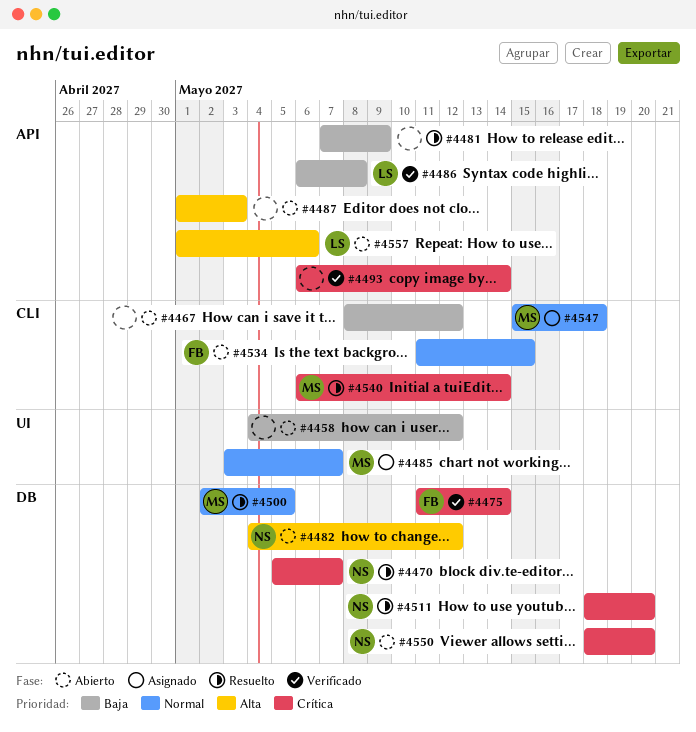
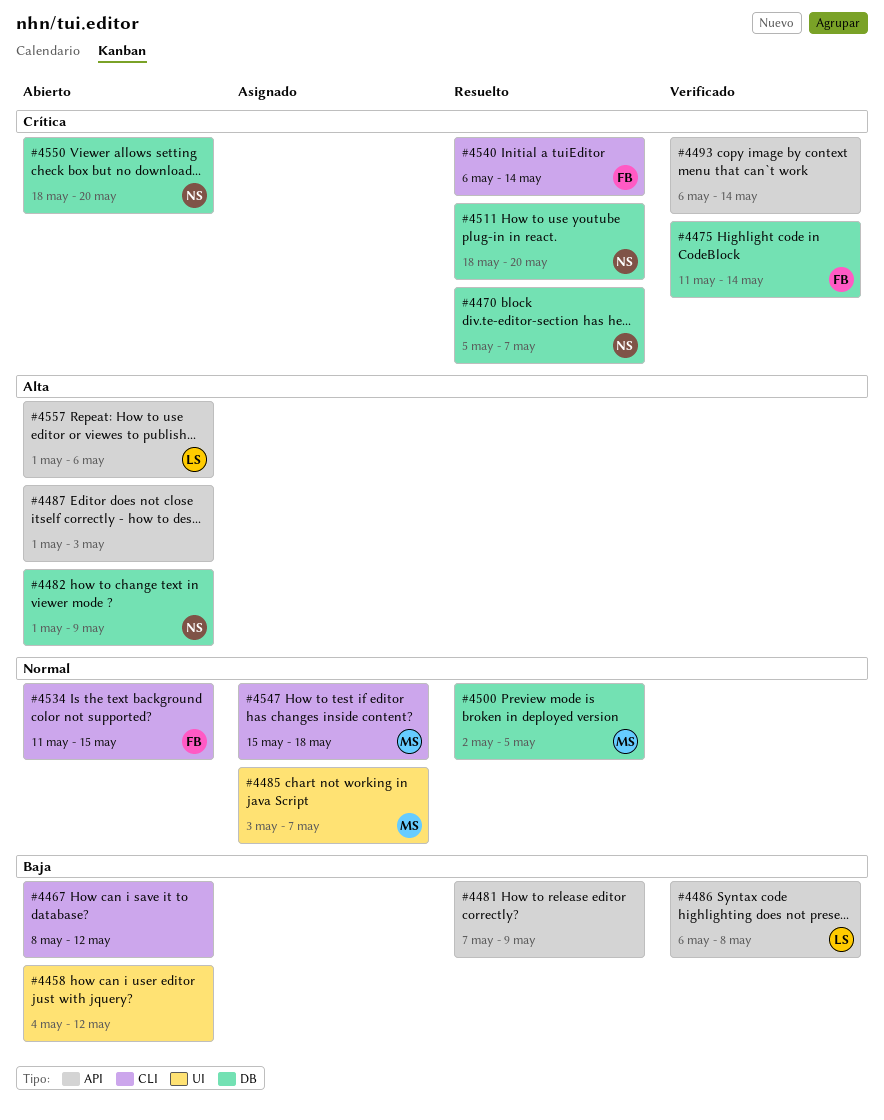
#4482, start: May 4 -> May 1
#4482, due: May 12 -> May 9
#4540, owner: MS -> FB

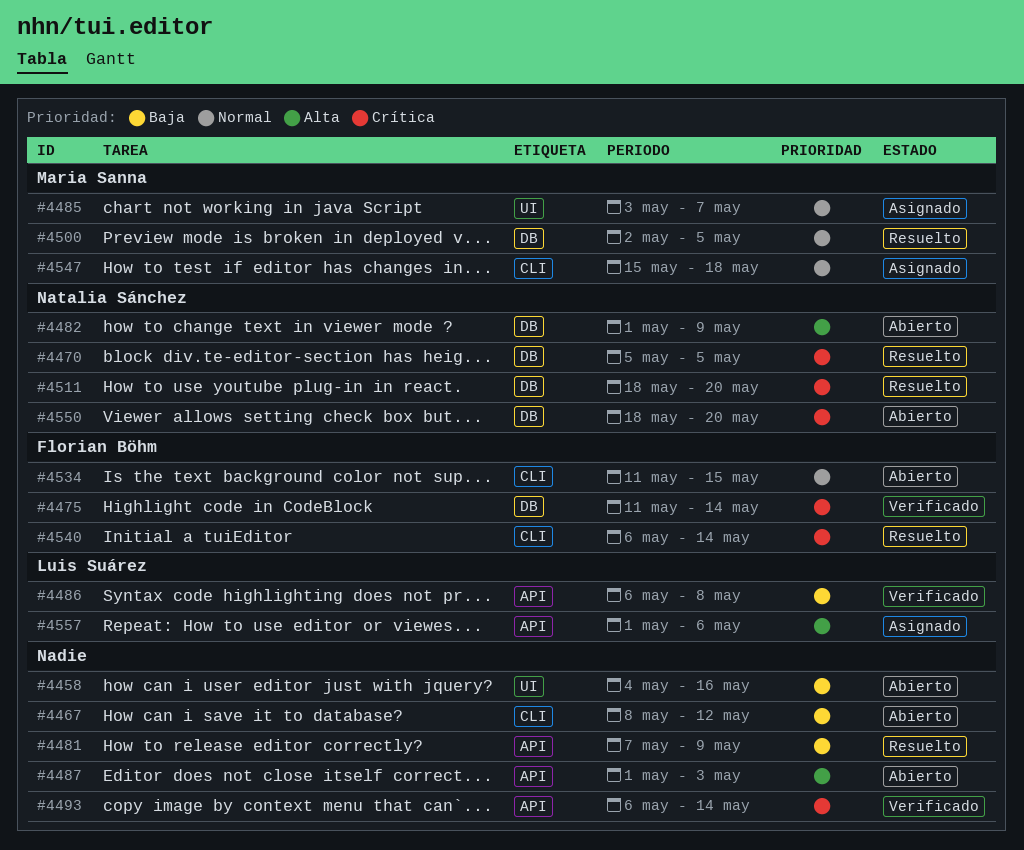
#4458, due: May 12 -> May 16
#4470, due: May 7 -> May 5
#4557, status: Abierto -> Asignado

